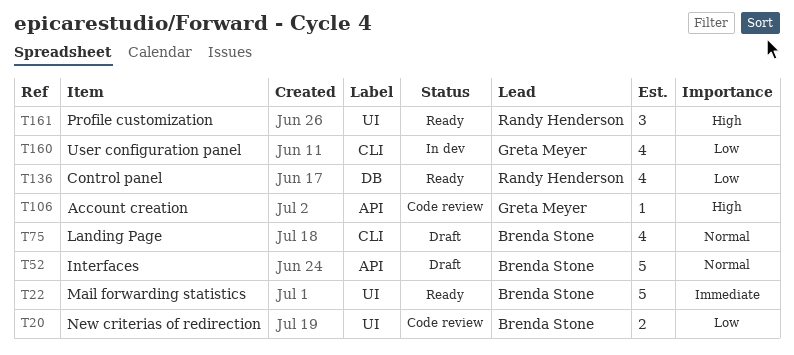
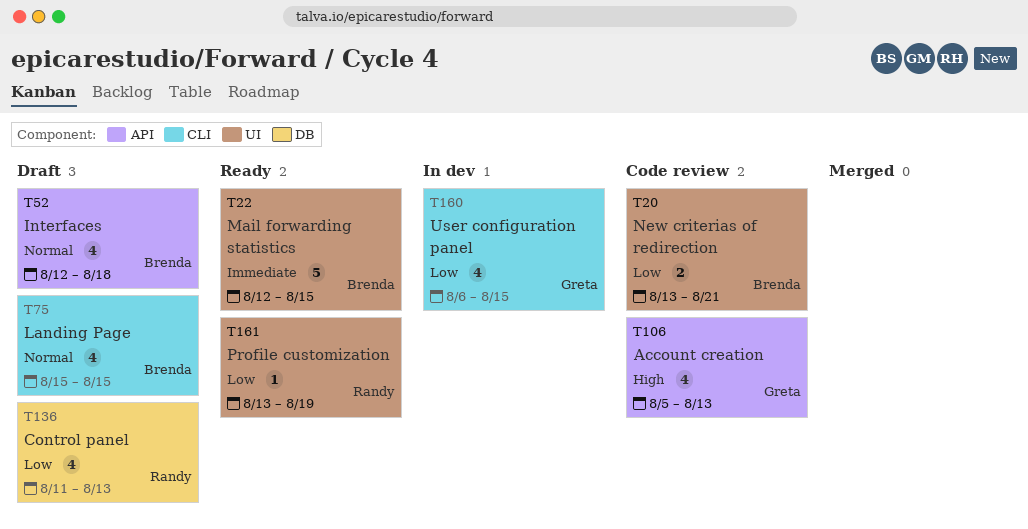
T52, estimate: 5 -> 4
T106, estimate: 1 -> 4
T136, status: Ready -> Draft
T161, priority: High -> Low
T161, estimate: 3 -> 1

